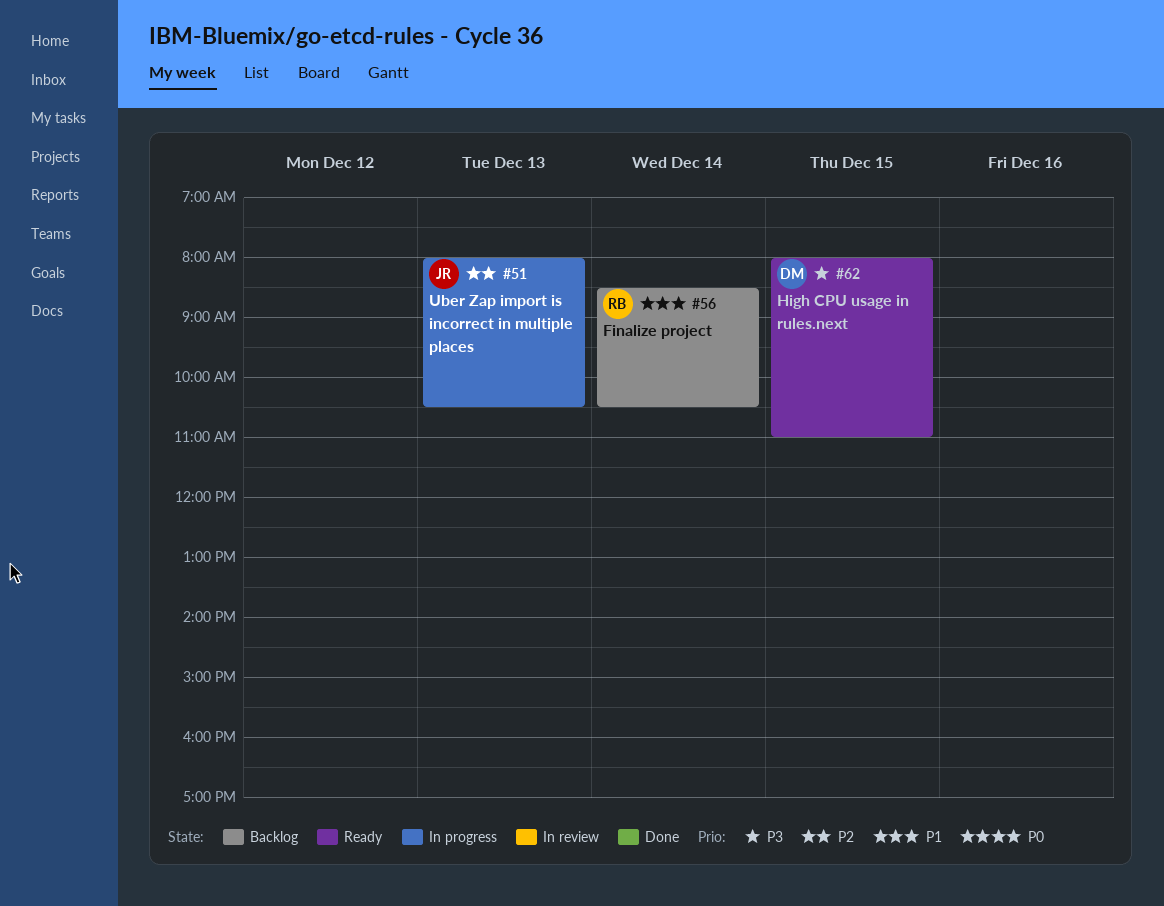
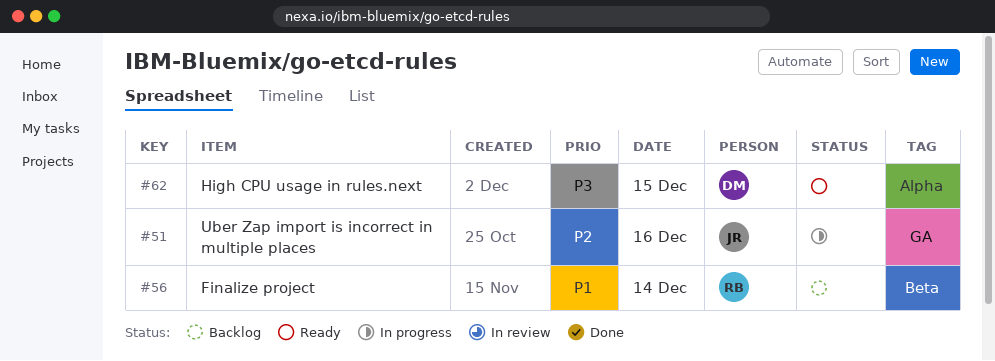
#51, day: Dec 13 -> Dec 16

